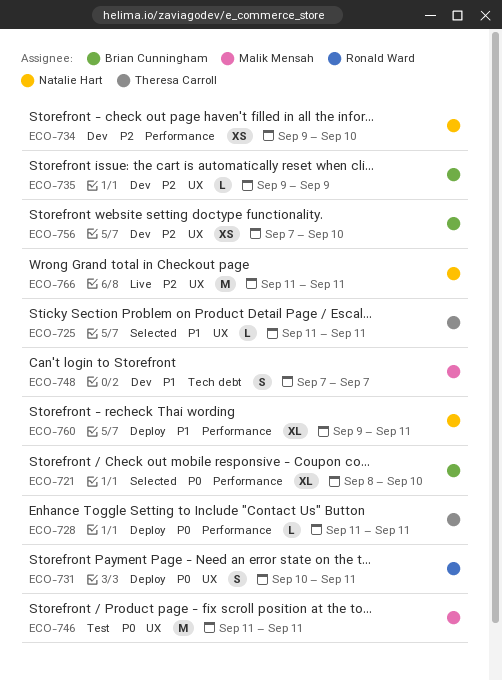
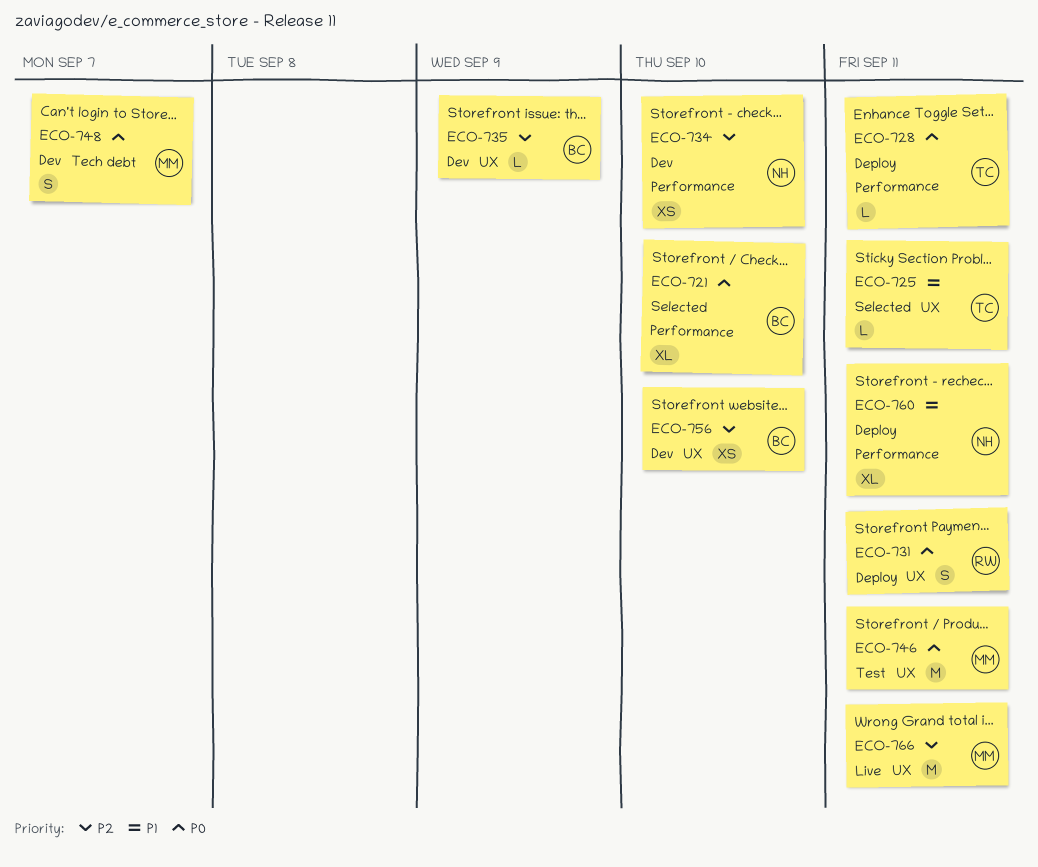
ECO-748, priority: P1 -> P0
ECO-766, owner: Natalie Hart -> Malik Mensah

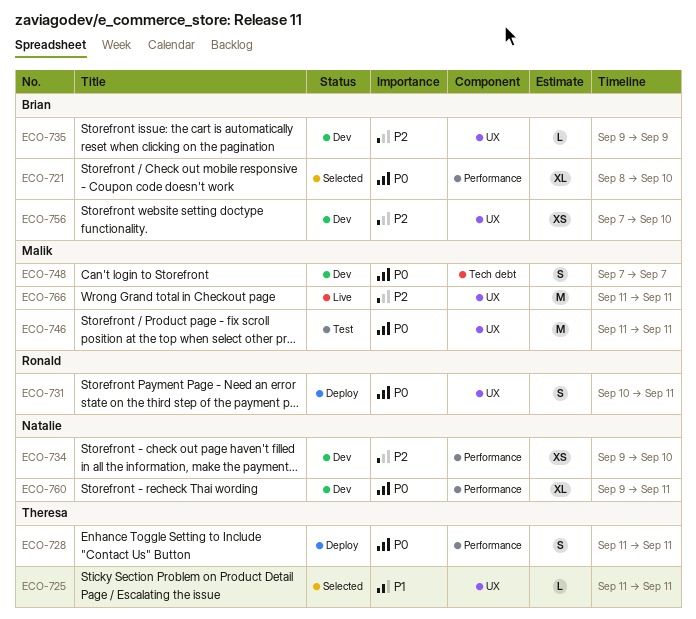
ECO-728, estimate: L -> S
ECO-760, status: Deploy -> Dev
ECO-760, priority: P1 -> P0

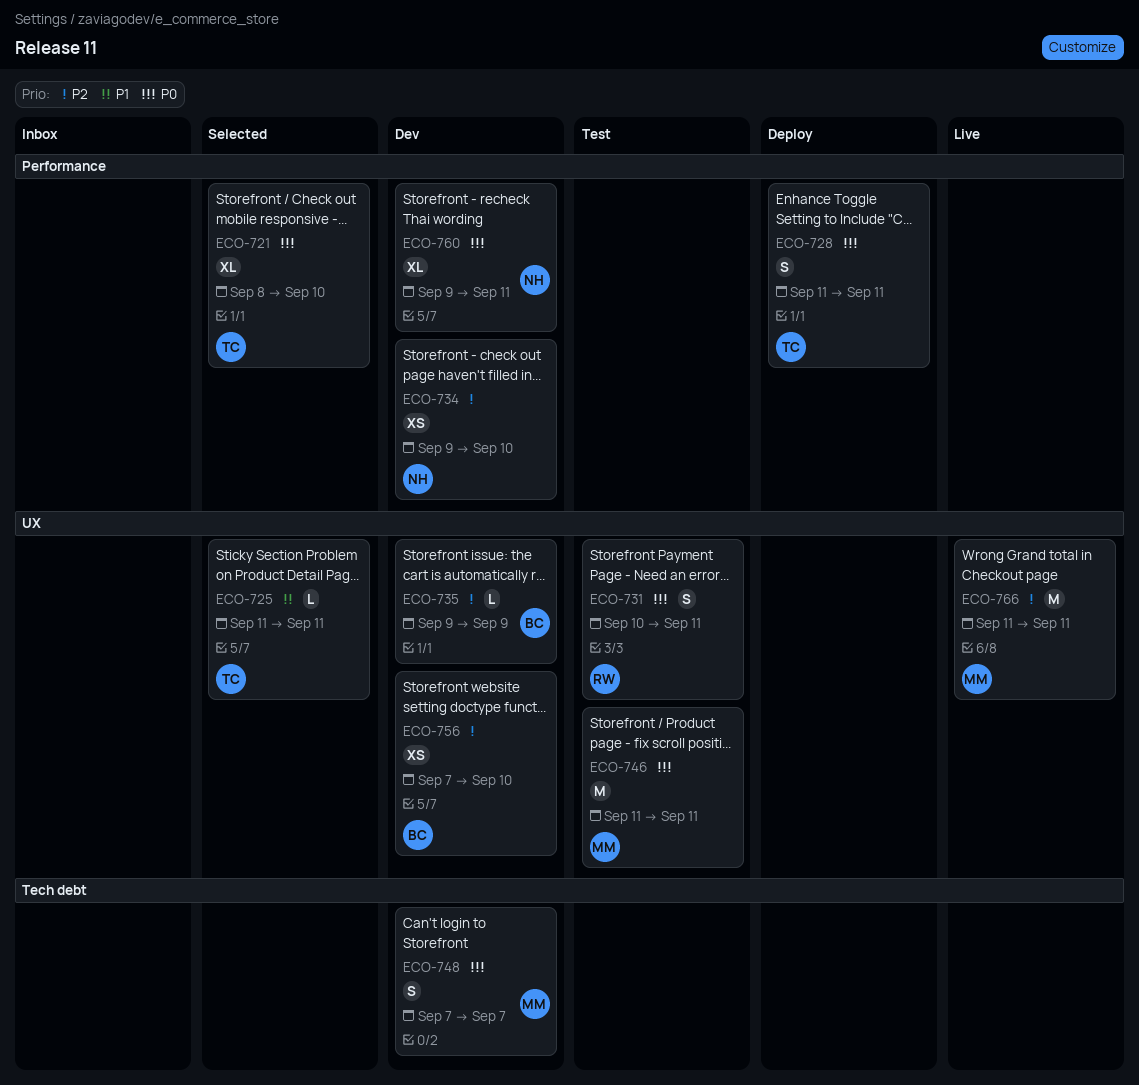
ECO-721, owner: Brian -> Theresa
ECO-731, status: Deploy -> Test

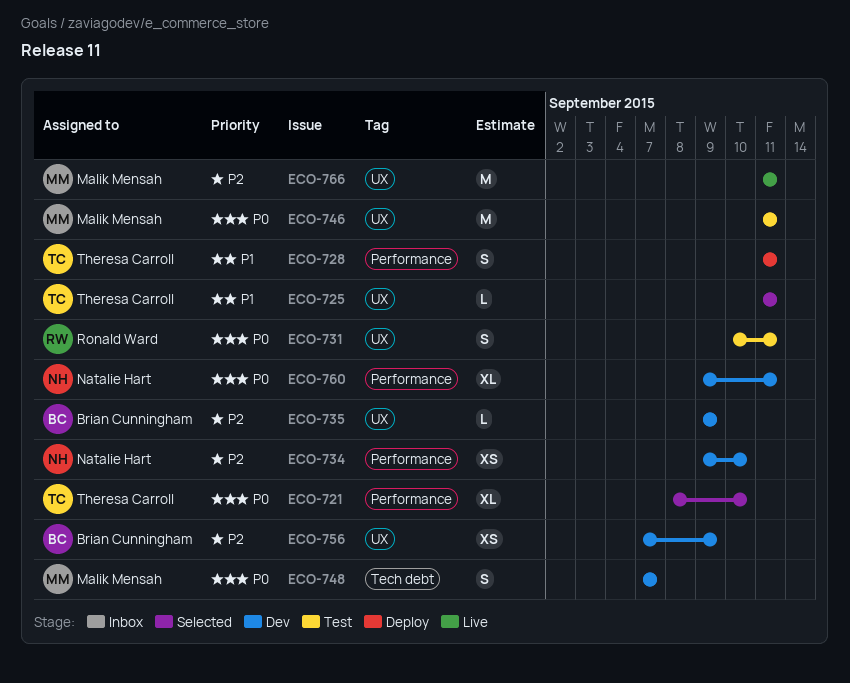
ECO-728, priority: P0 -> P1
ECO-756, due: Sep 10 -> Sep 9

